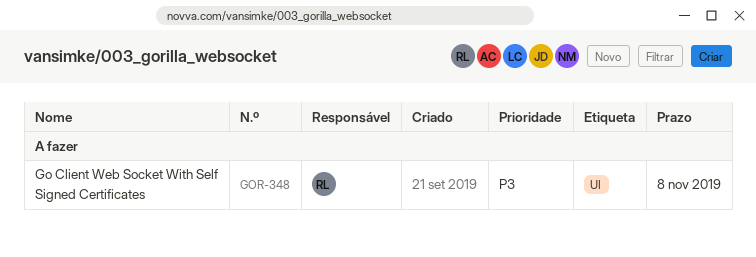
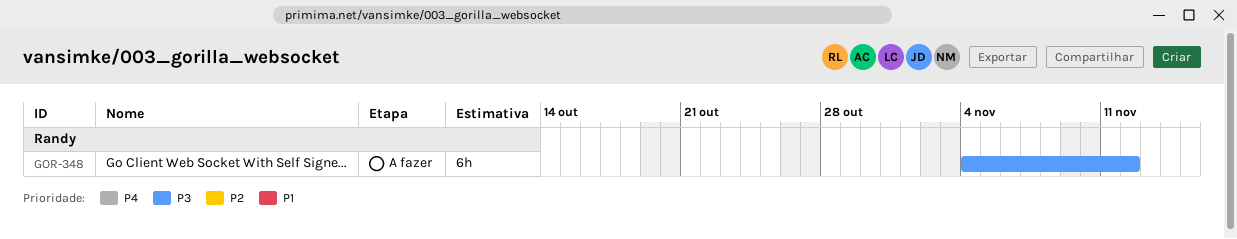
GOR-348, due: Nov 8 -> Nov 12

